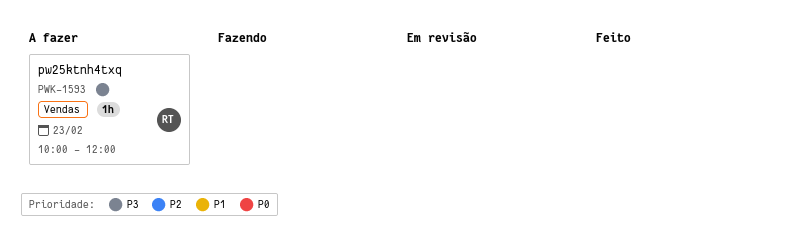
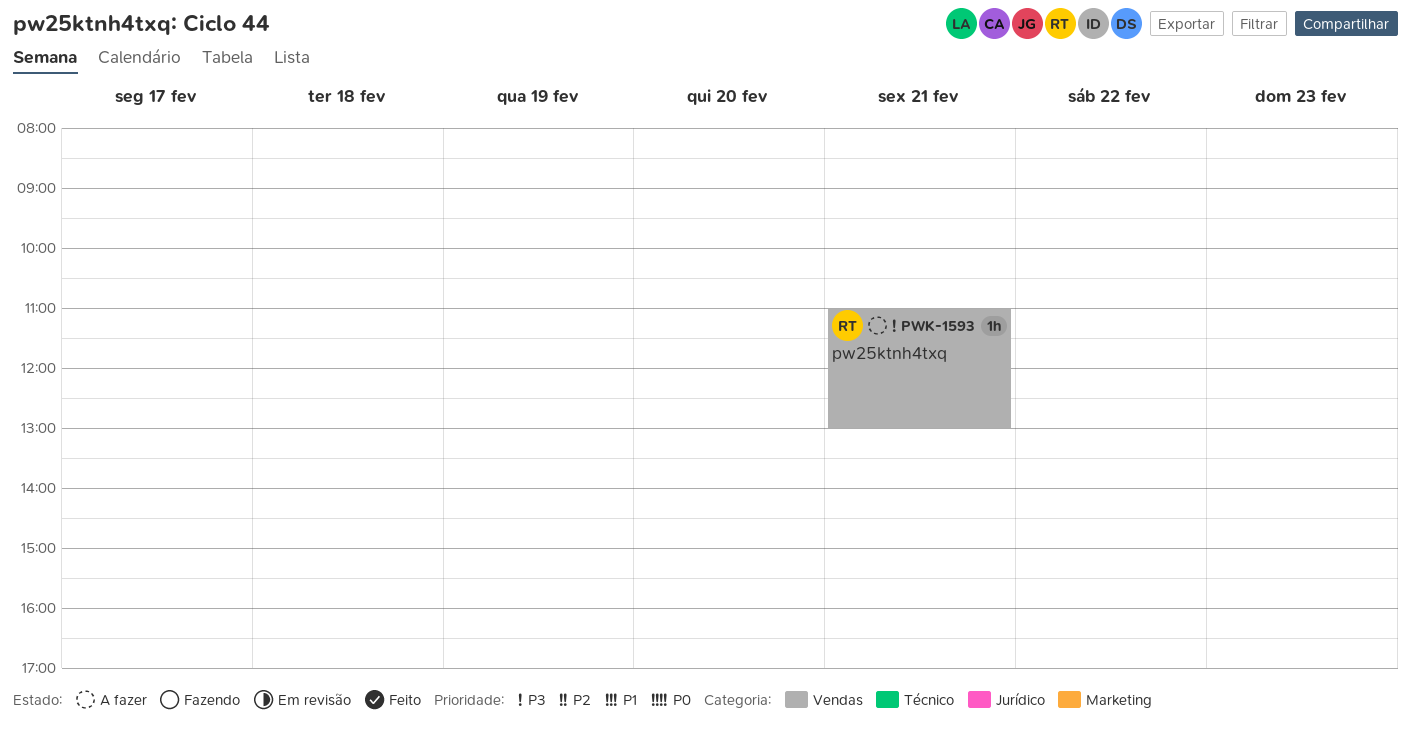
PWK-1593, day: Feb 23 -> Feb 21
PWK-1593, begins: 10:00 -> 11:00
PWK-1593, ends: 12:00 -> 13:00

